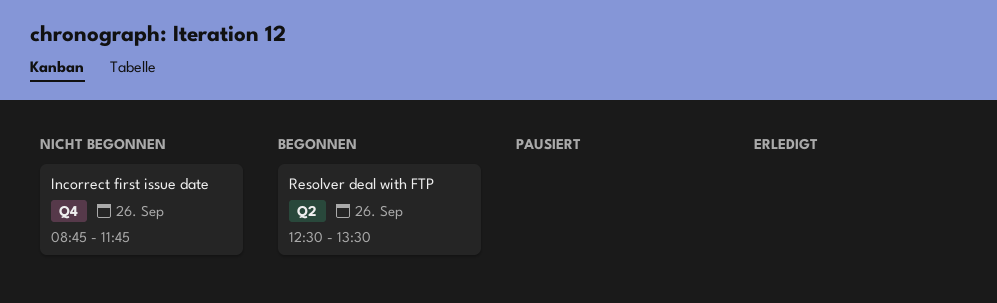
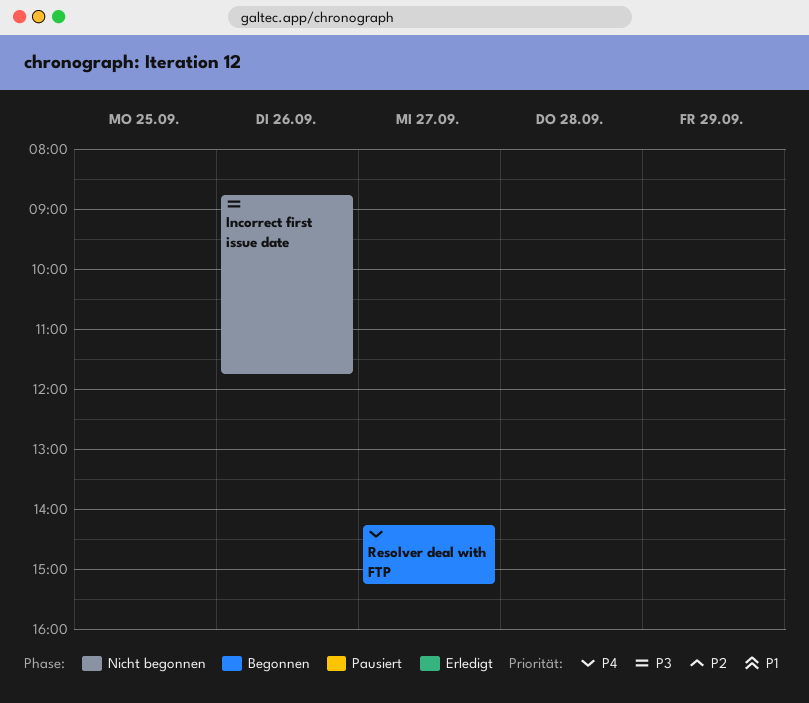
Resolver deal with FTP, day: Sep 26 -> Sep 27
Resolver deal with FTP, begins: 12:30 -> 14:15
Resolver deal with FTP, ends: 13:30 -> 15:15

